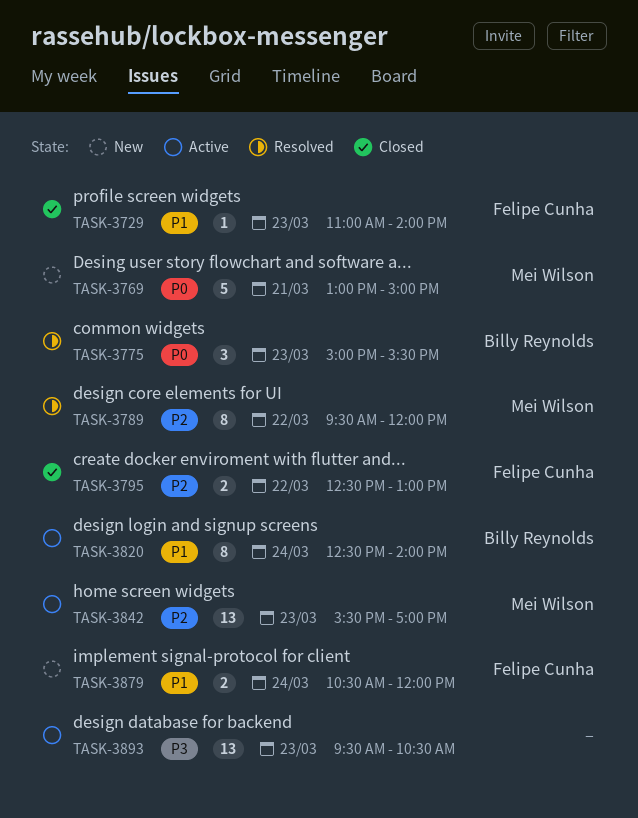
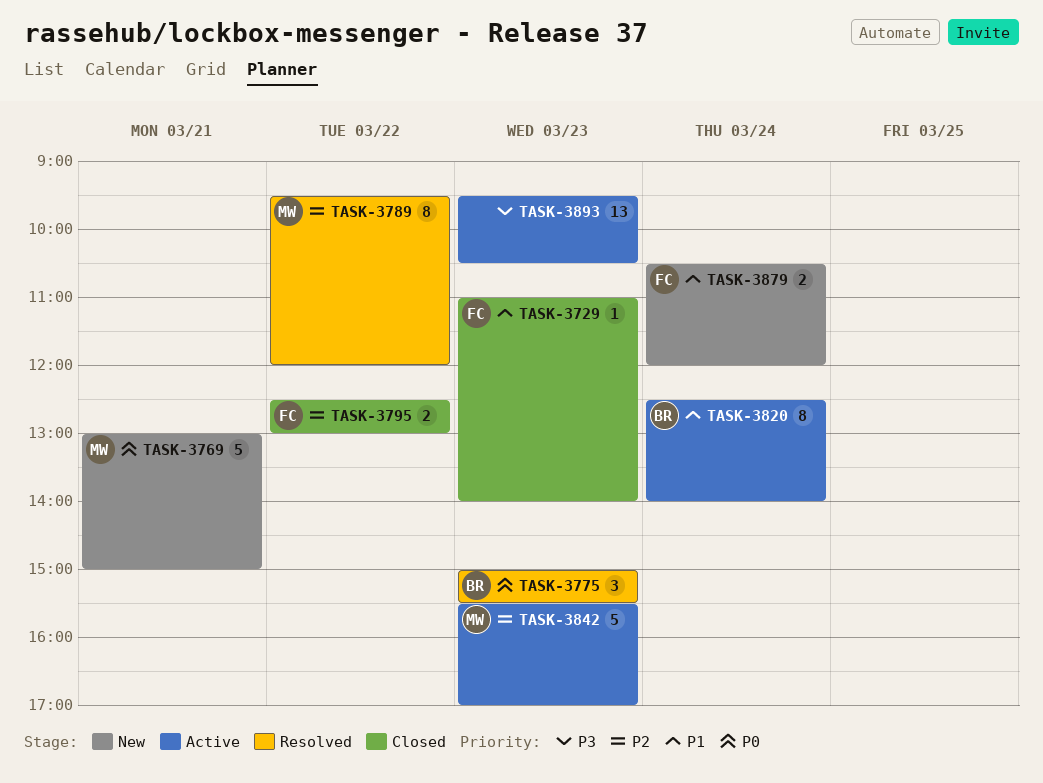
TASK-3842, estimate: 13 -> 5

